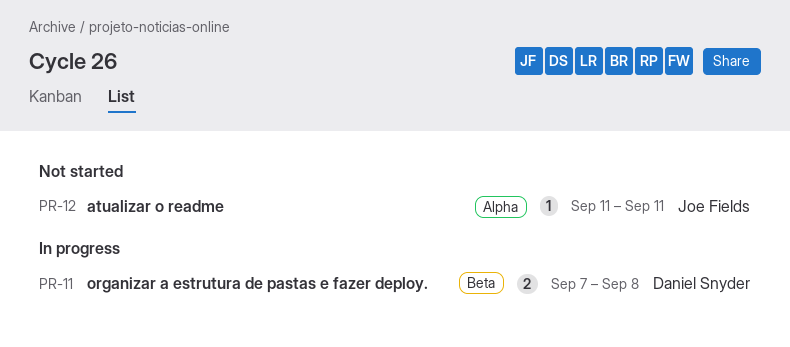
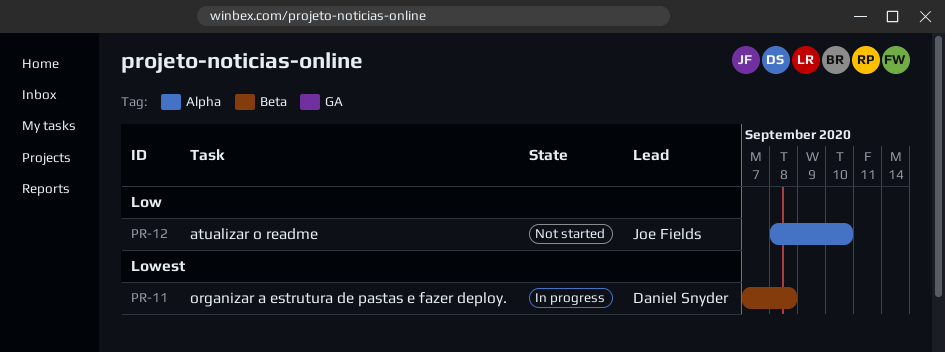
PR-12, start: Sep 11 -> Sep 8
PR-12, due: Sep 11 -> Sep 10

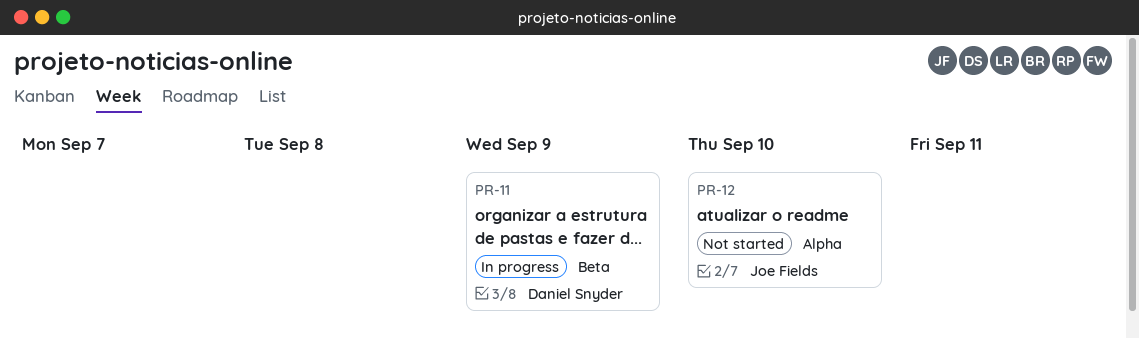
PR-11, due: Sep 8 -> Sep 9

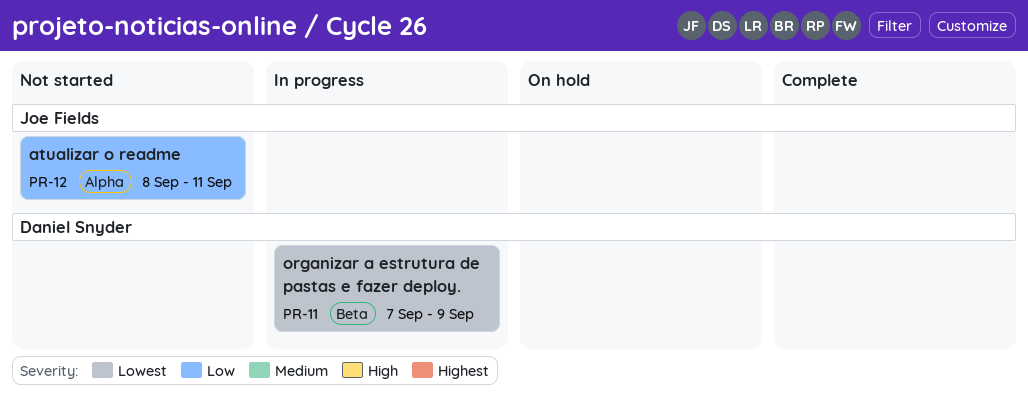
PR-12, due: Sep 10 -> Sep 11

